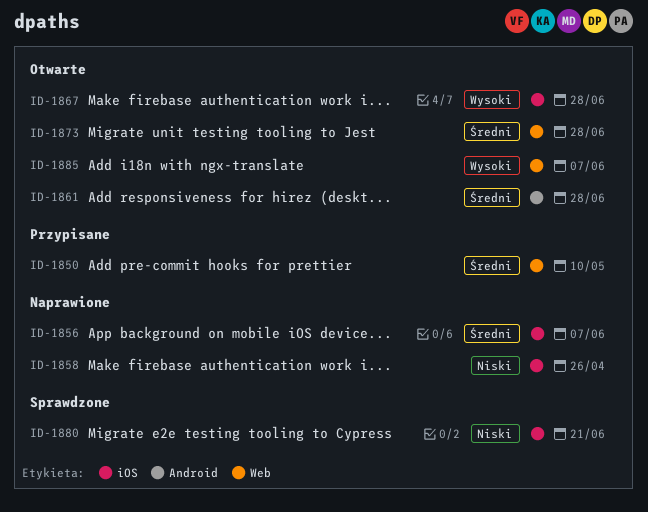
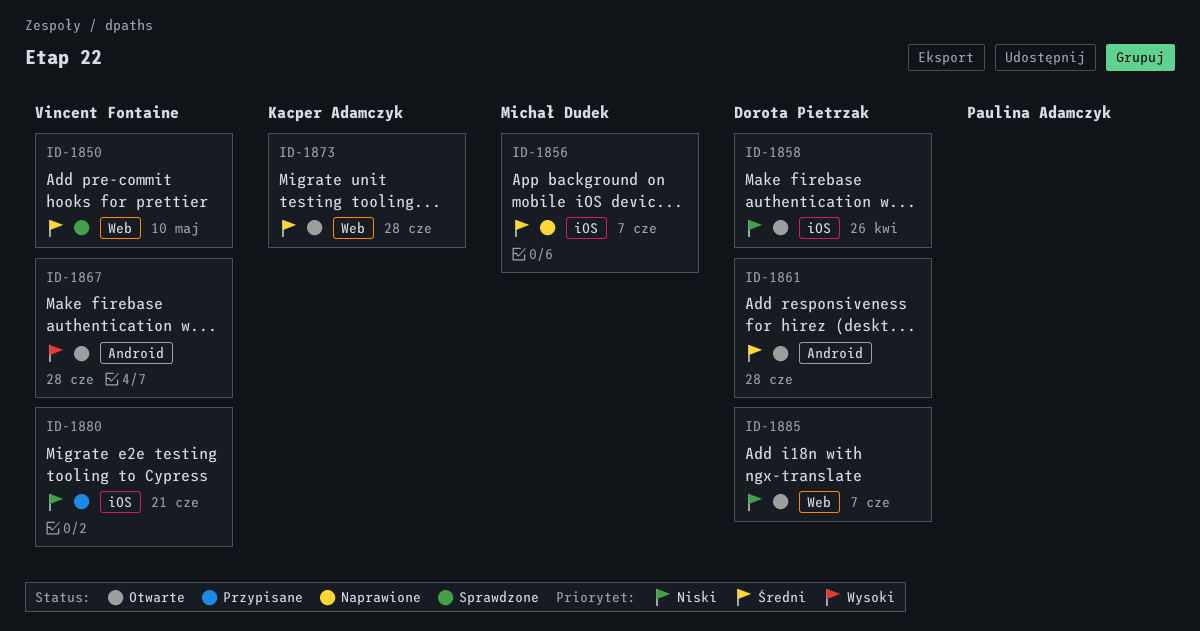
ID-1850, status: Przypisane -> Sprawdzone
ID-1858, status: Naprawione -> Otwarte
ID-1867, label: iOS -> Android
ID-1880, status: Sprawdzone -> Przypisane
ID-1885, priority: Wysoki -> Niski

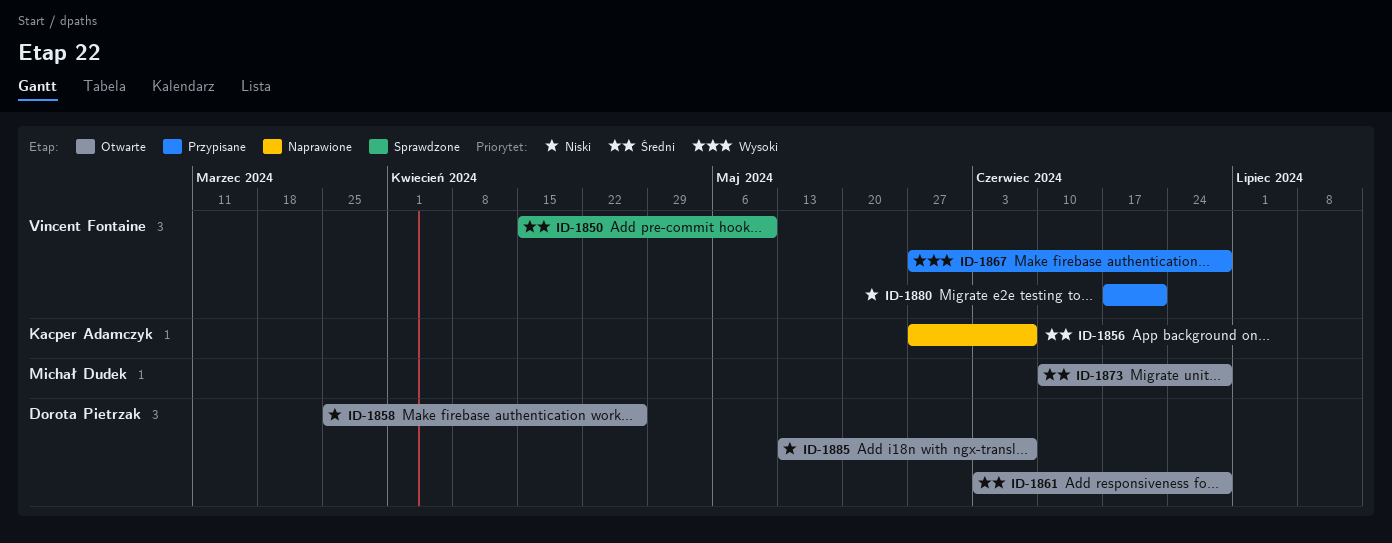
ID-1856, owner: Michał Dudek -> Kacper Adamczyk
ID-1867, status: Otwarte -> Przypisane
ID-1873, owner: Kacper Adamczyk -> Michał Dudek

